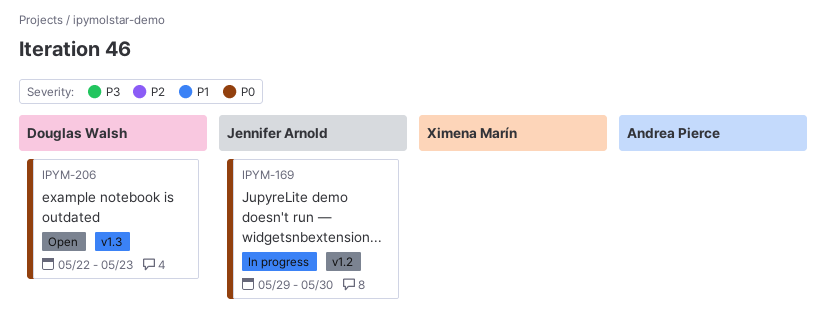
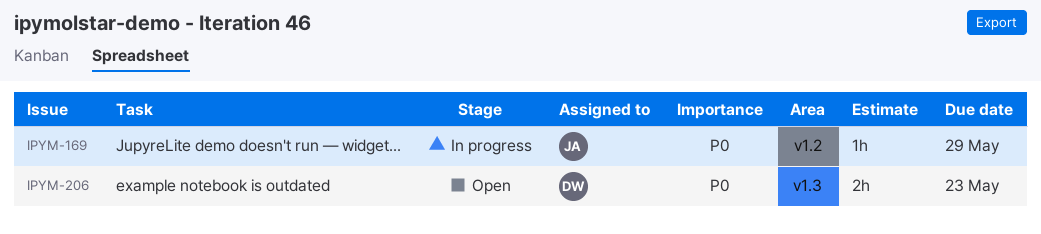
IPYM-169, due: May 30 -> May 29

